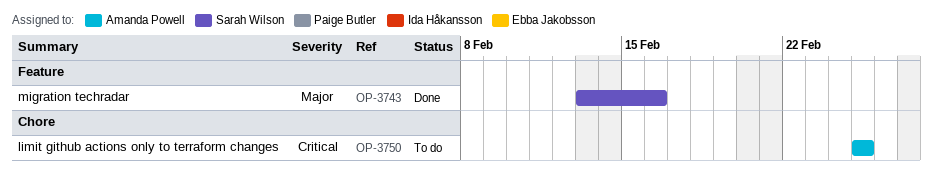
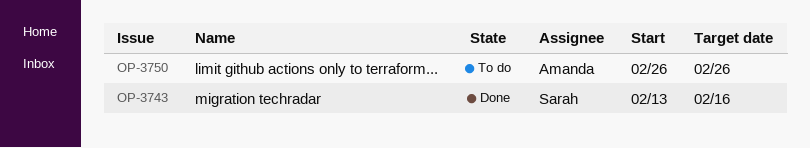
OP-3750, start: Feb 25 -> Feb 26
OP-3750, due: Feb 25 -> Feb 26

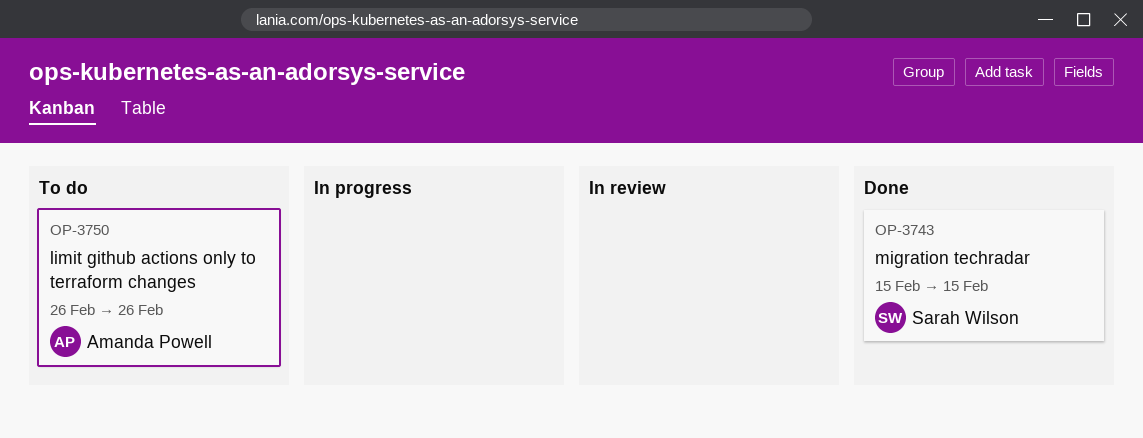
OP-3743, start: Feb 13 -> Feb 15
OP-3743, due: Feb 16 -> Feb 15

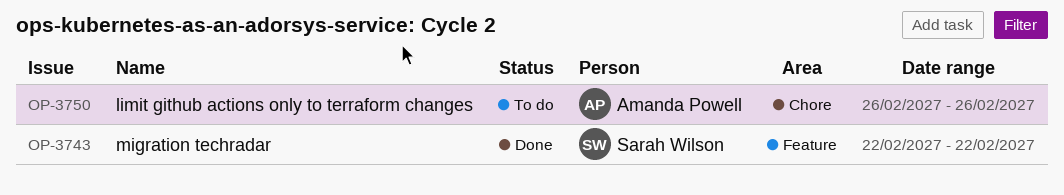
OP-3743, start: Feb 15 -> Feb 22
OP-3743, due: Feb 15 -> Feb 22

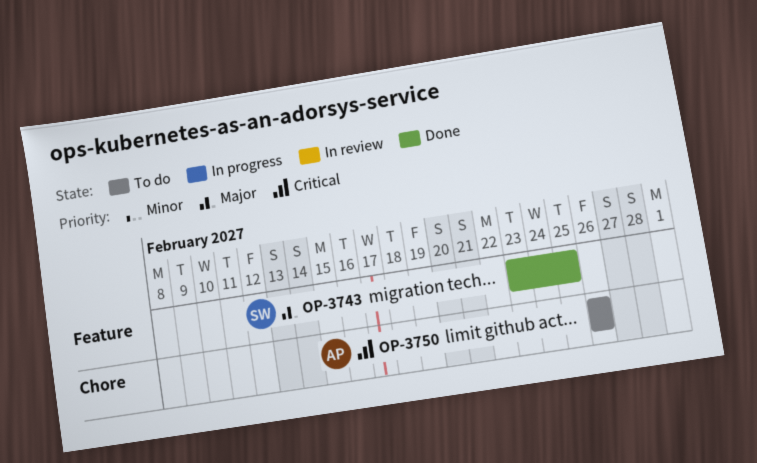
OP-3743, start: Feb 22 -> Feb 23
OP-3743, due: Feb 22 -> Feb 25

